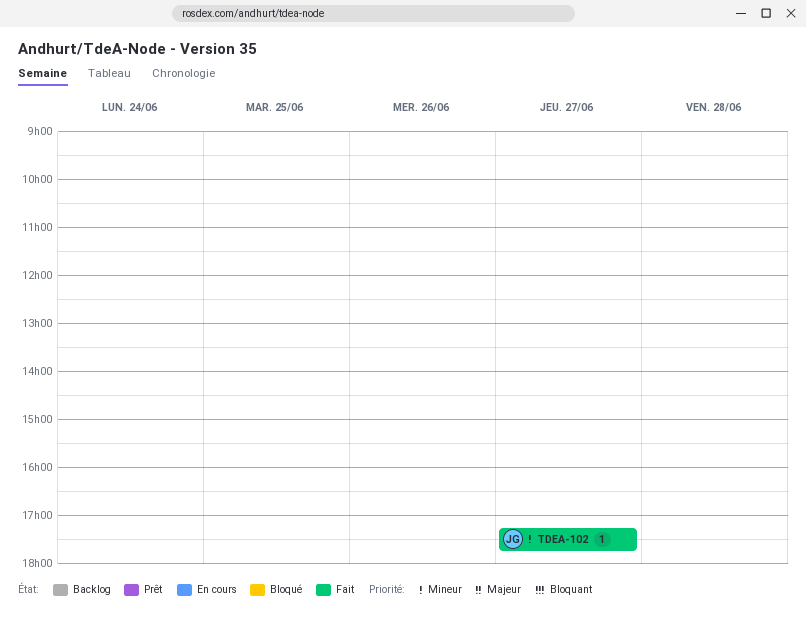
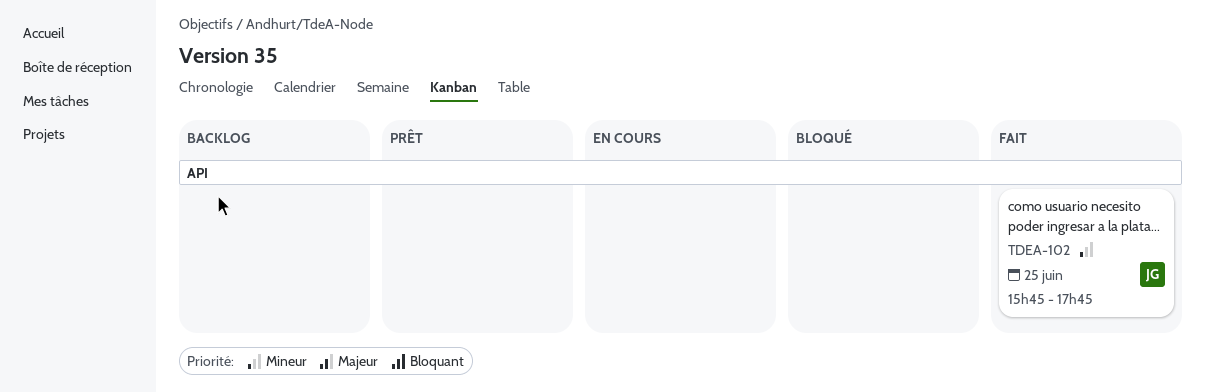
TDEA-102, day: Jun 27 -> Jun 25
TDEA-102, begins: 17:15 -> 15:45

